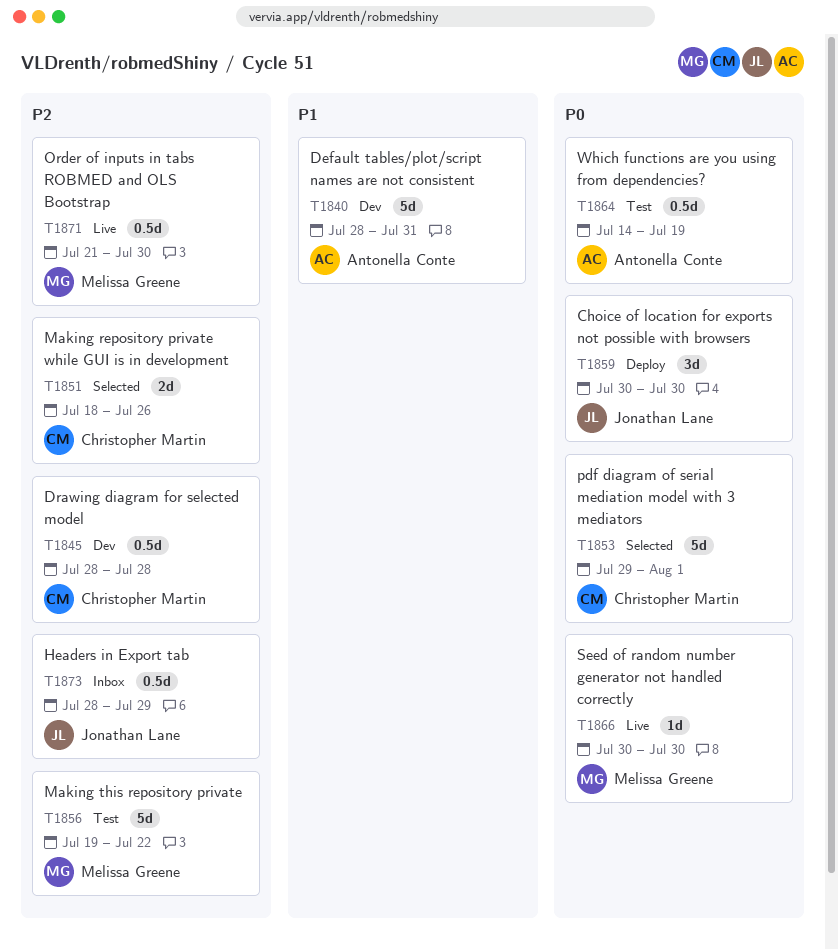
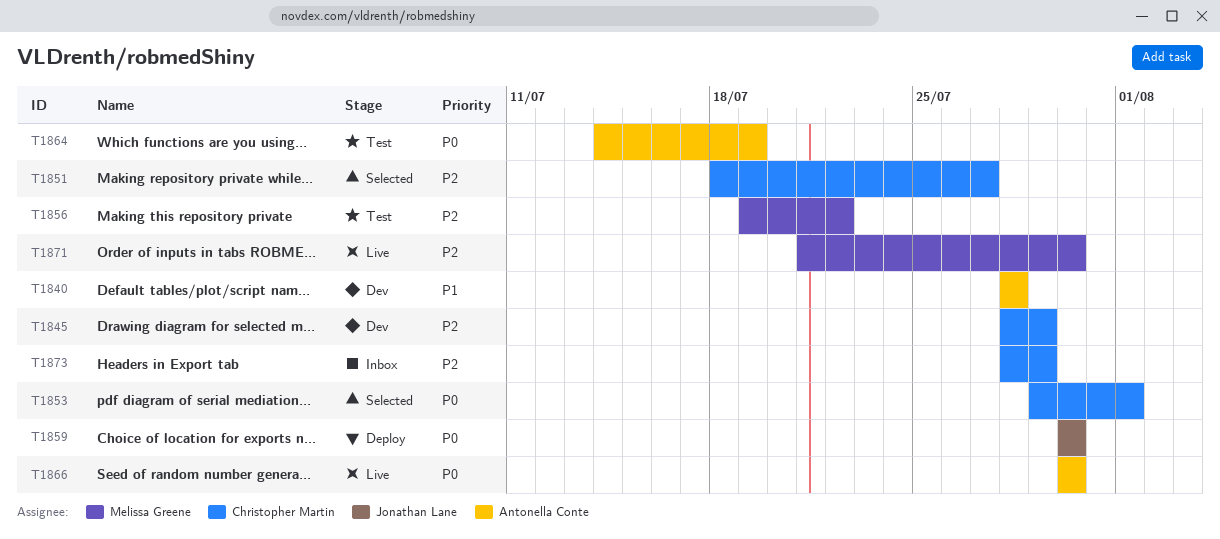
T1840, due: Jul 31 -> Jul 28
T1845, due: Jul 28 -> Jul 29
T1851, due: Jul 26 -> Jul 27
T1866, owner: Melissa Greene -> Antonella Conte
T1873, owner: Jonathan Lane -> Christopher Martin

